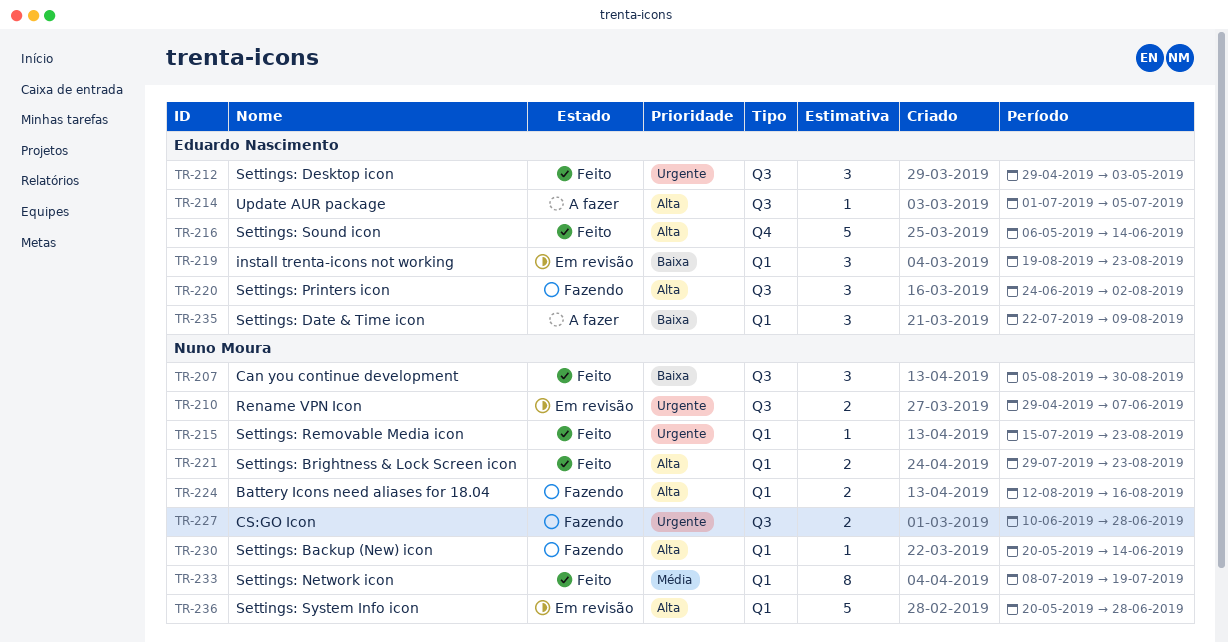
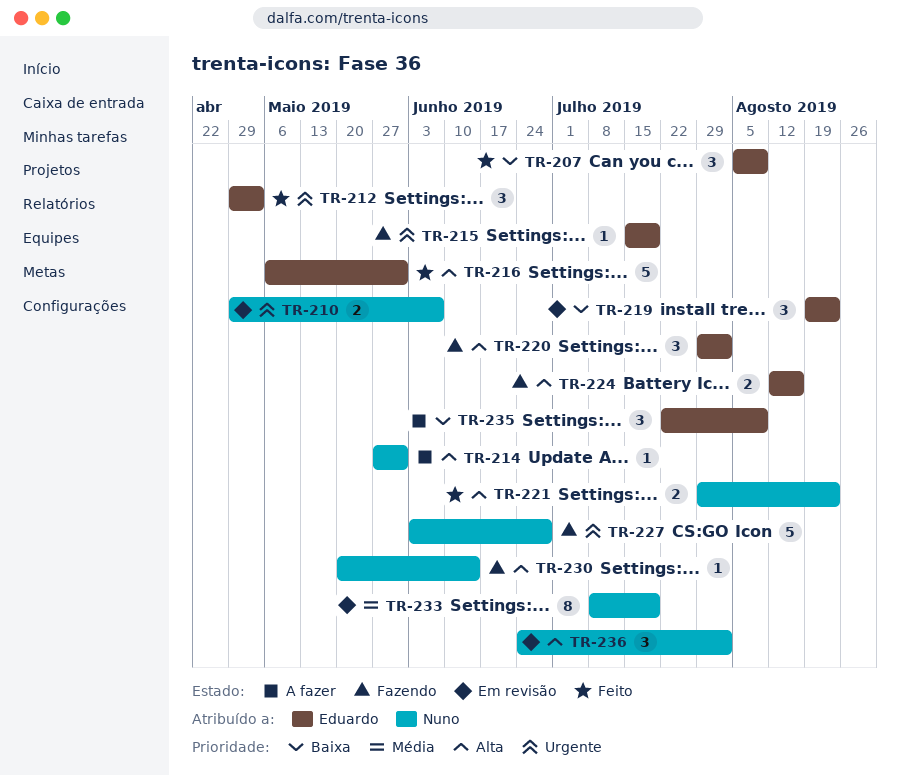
TR-207, owner: Nuno Moura -> Eduardo Nascimento
TR-207, due: Aug 30 -> Aug 9
TR-214, owner: Eduardo Nascimento -> Nuno Moura
TR-214, start: Jul 1 -> May 27
TR-214, due: Jul 5 -> May 31
TR-215, status: Feito -> Fazendo
TR-215, owner: Nuno Moura -> Eduardo Nascimento
TR-215, due: Aug 23 -> Jul 19
TR-216, due: Jun 14 -> May 31
TR-220, start: Jun 24 -> Jul 29
TR-224, owner: Nuno Moura -> Eduardo Nascimento
TR-227, estimate: 2 -> 5
TR-227, start: Jun 10 -> Jun 3
TR-233, status: Feito -> Em revisão
TR-236, estimate: 5 -> 3
TR-236, start: May 20 -> Jun 24
TR-236, due: Jun 28 -> Aug 2

